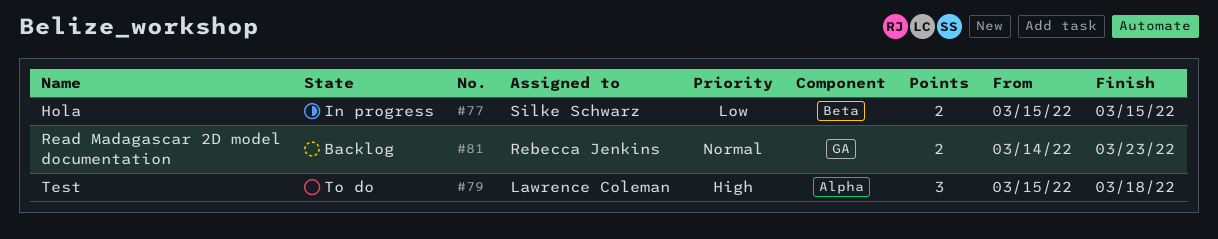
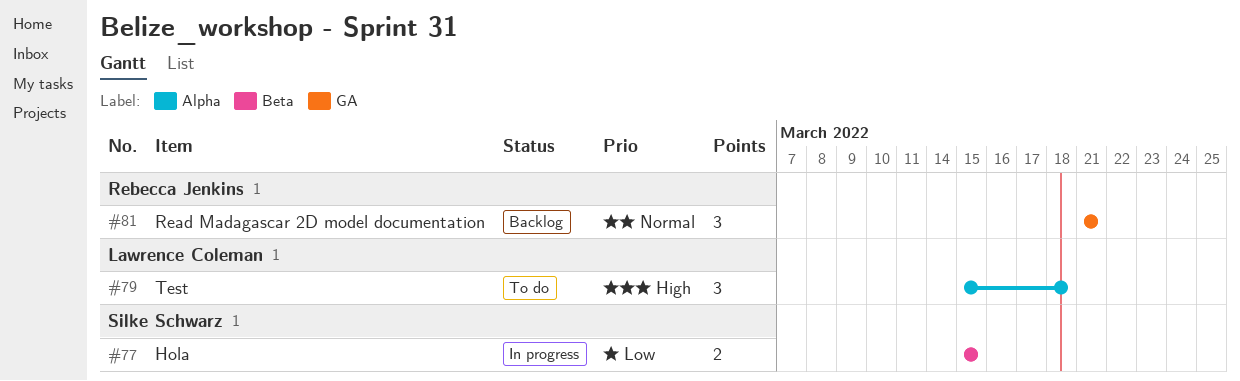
#81, estimate: 2 -> 3
#81, start: Mar 14 -> Mar 21
#81, due: Mar 23 -> Mar 21

